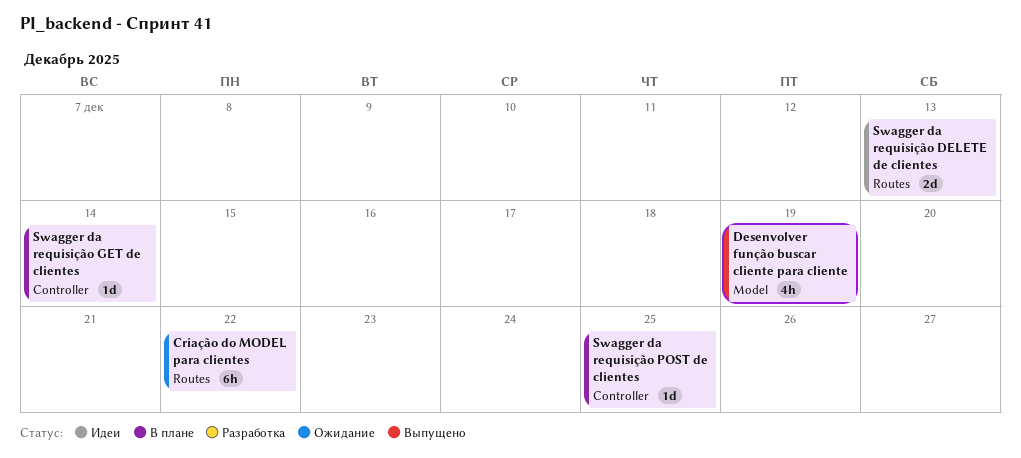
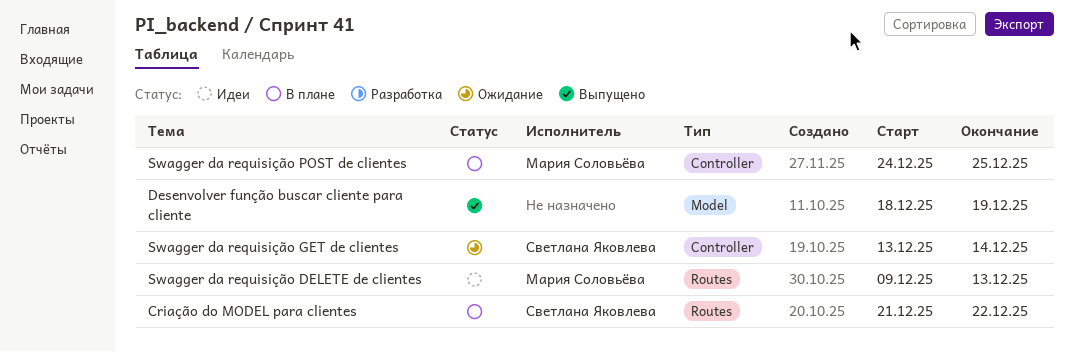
Criação do MODEL para clientes, status: Ожидание -> В плане
Swagger da requisição GET de clientes, status: В плане -> Ожидание

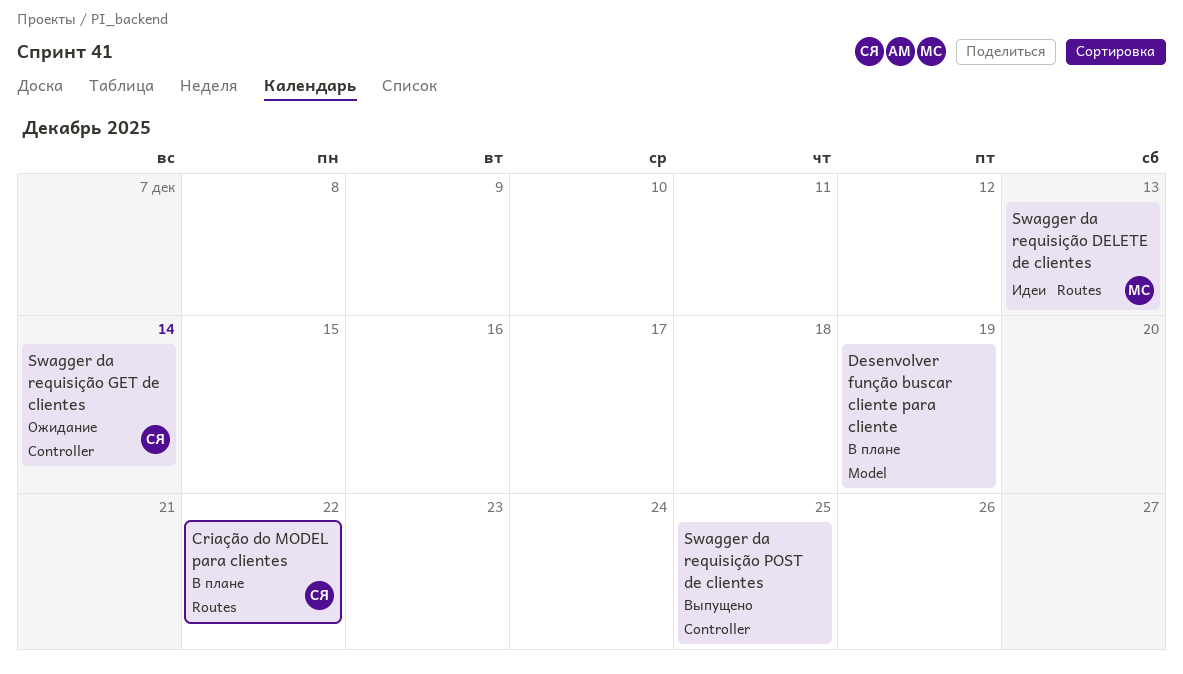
Desenvolver função buscar cliente para cliente, status: Выпущено -> В плане
Swagger da requisição POST de clientes, status: В плане -> Выпущено
Swagger da requisição POST de clientes, owner: Мария Соловьёва -> none

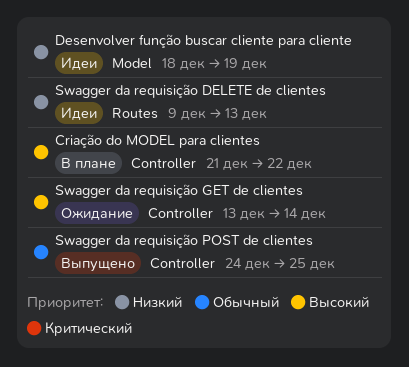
Criação do MODEL para clientes, label: Routes -> Controller
Desenvolver função buscar cliente para cliente, status: В плане -> Идеи

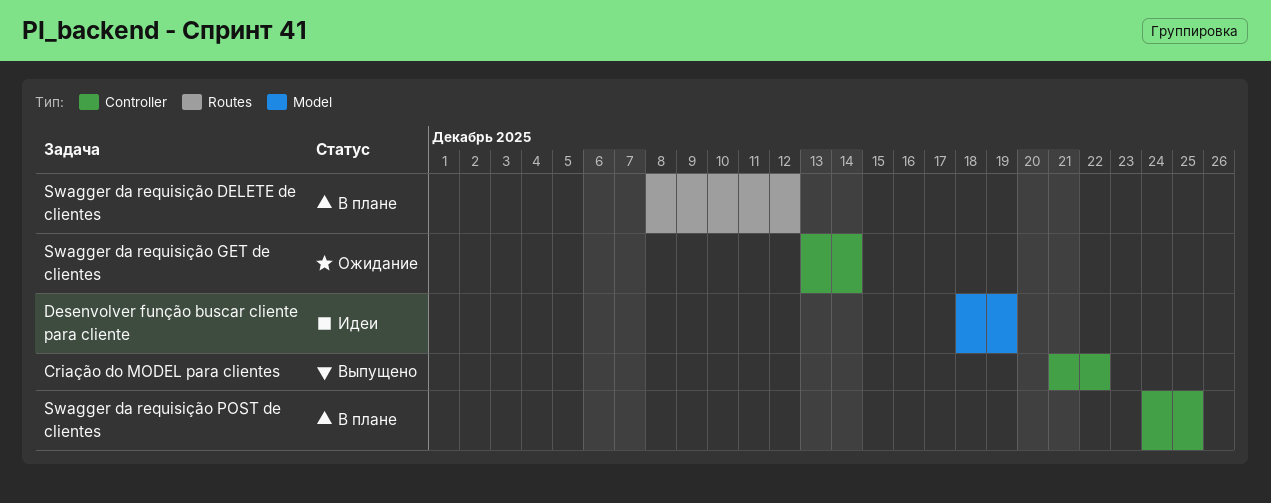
Criação do MODEL para clientes, status: В плане -> Выпущено
Swagger da requisição DELETE de clientes, status: Идеи -> В плане
Swagger da requisição DELETE de clientes, start: Dec 9 -> Dec 8
Swagger da requisição DELETE de clientes, due: Dec 13 -> Dec 12
Swagger da requisição POST de clientes, status: Выпущено -> В плане

